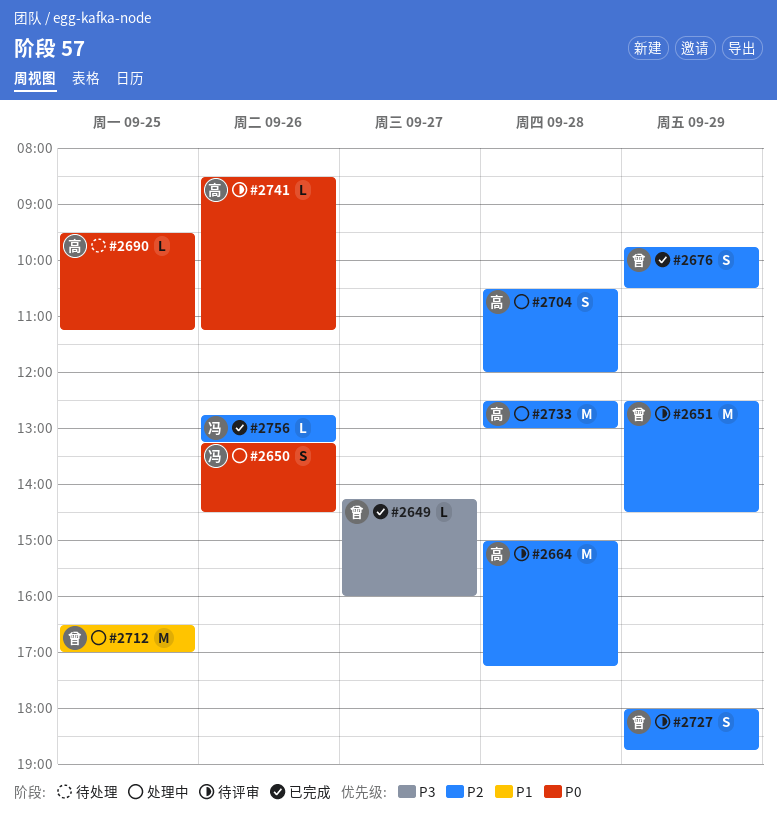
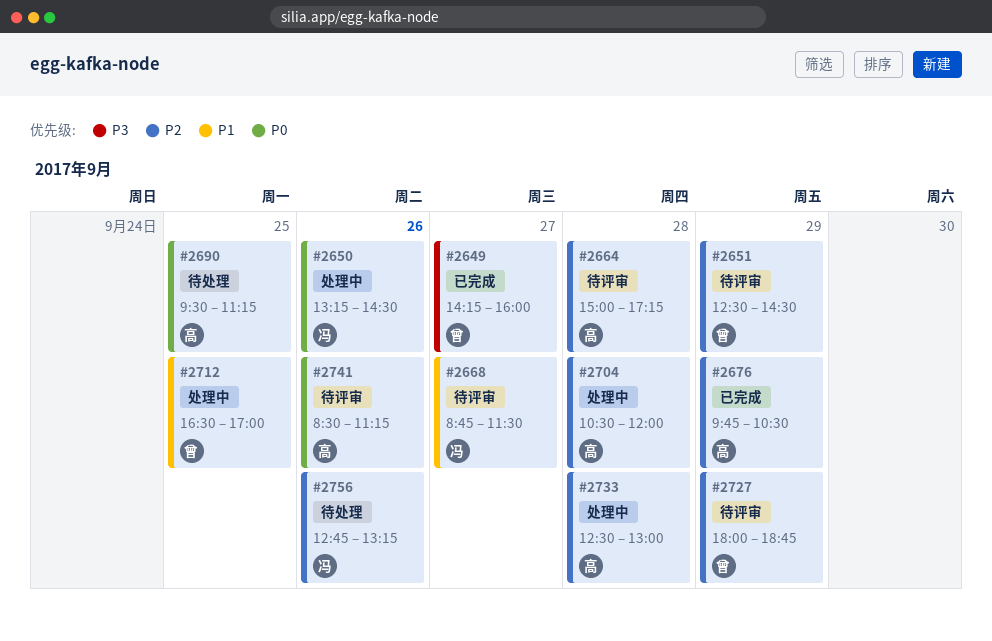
#2668: none -> present
#2676, owner: 曾 -> 高
#2756, status: 已完成 -> 待处理

